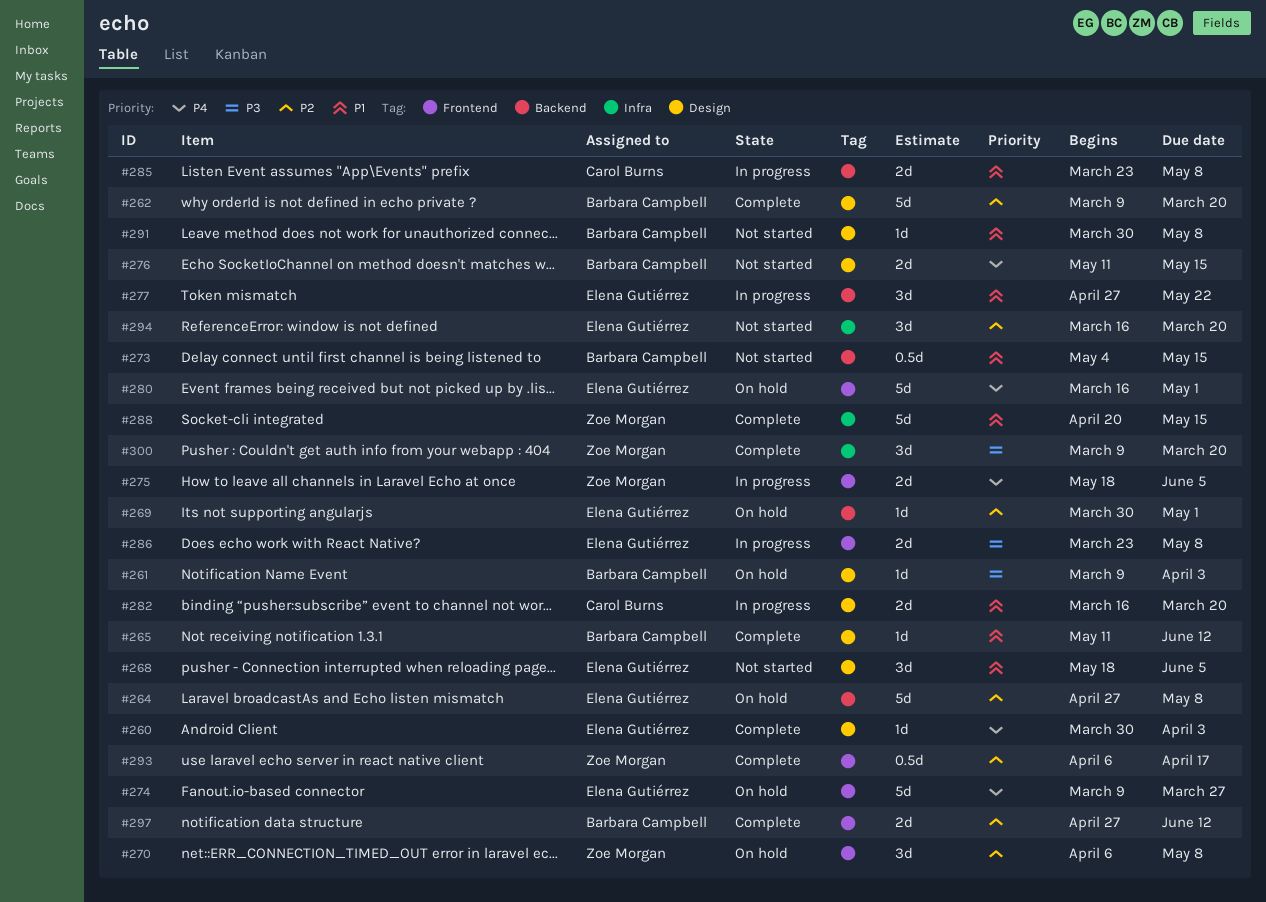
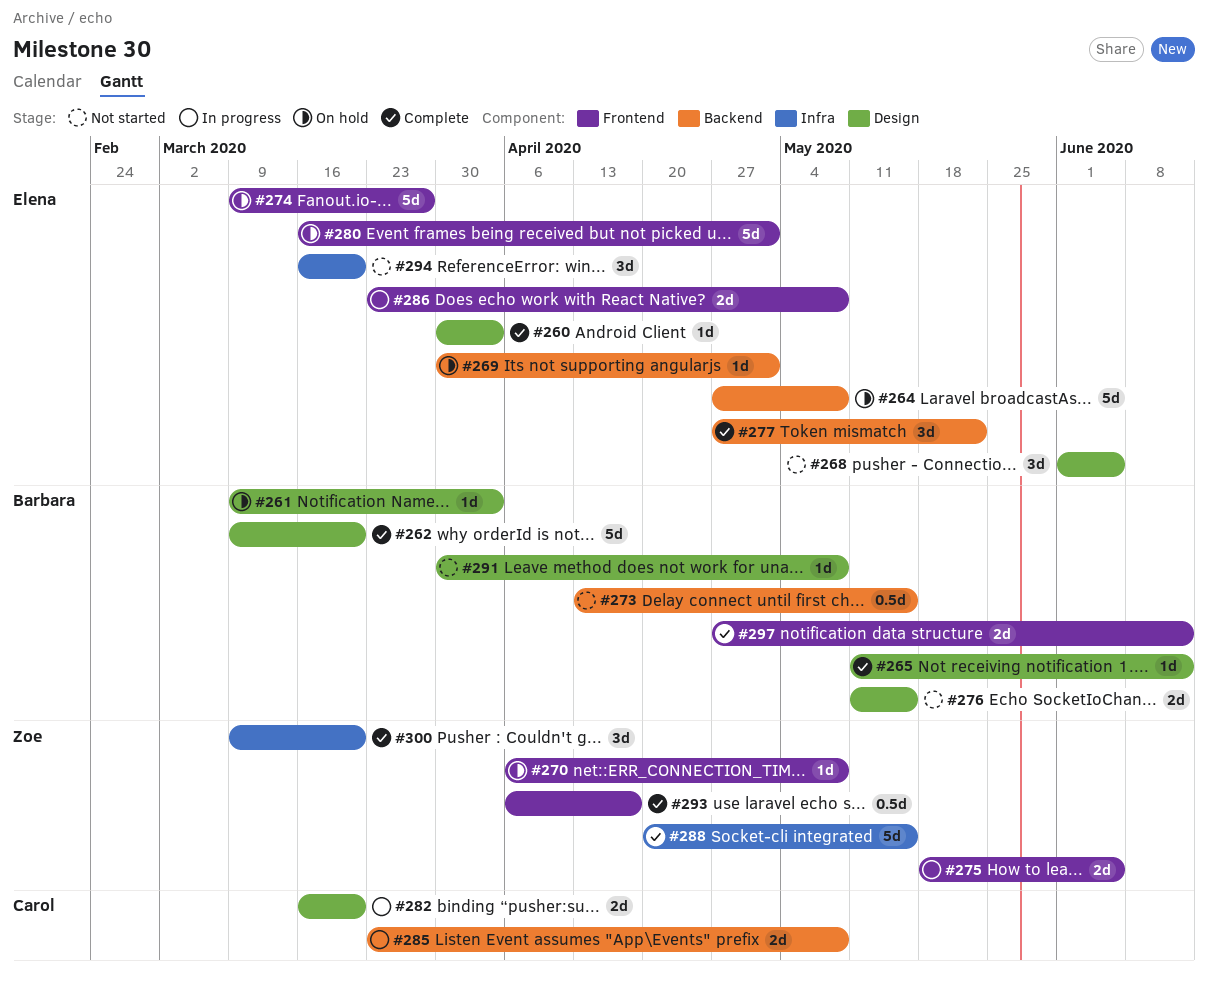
#268, start: May 18 -> Jun 1
#270, estimate: 3d -> 1d
#273, start: May 4 -> Apr 13
#277, status: In progress -> Complete

